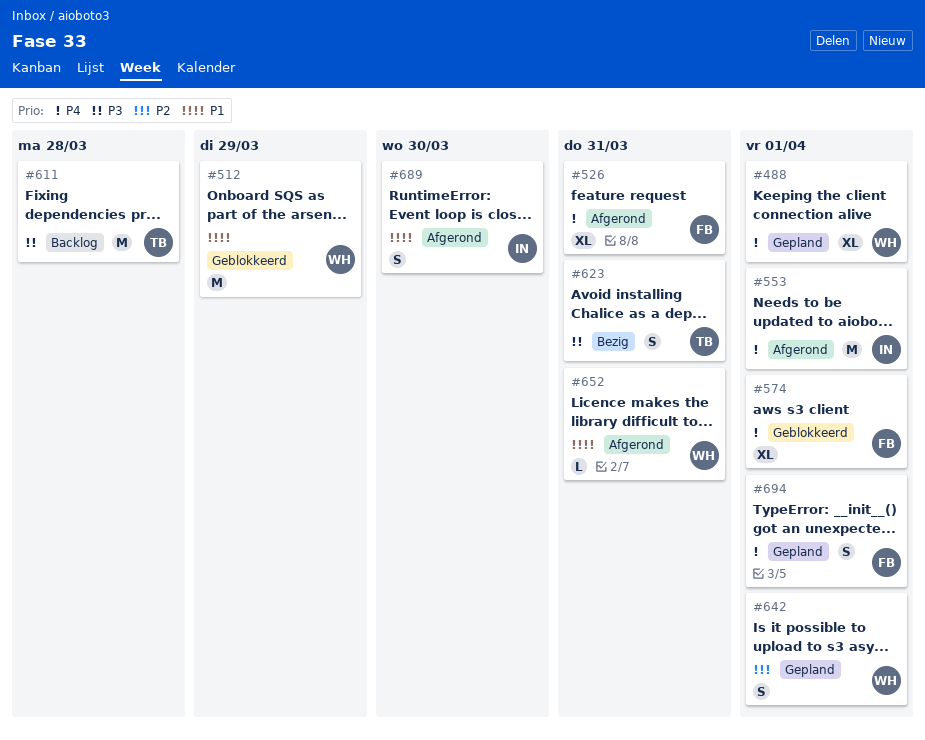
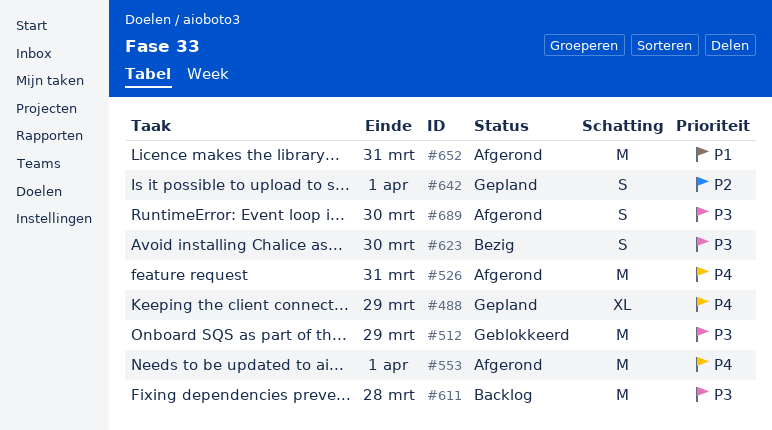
#488, due: Apr 1 -> Mar 29
#512, priority: P1 -> P3
#526, estimate: XL -> M
#574: present -> none
#623, due: Mar 31 -> Mar 30
#652, estimate: L -> M
#689, priority: P1 -> P3
#694: present -> none

